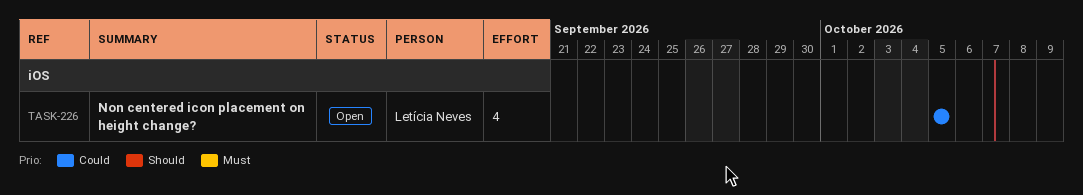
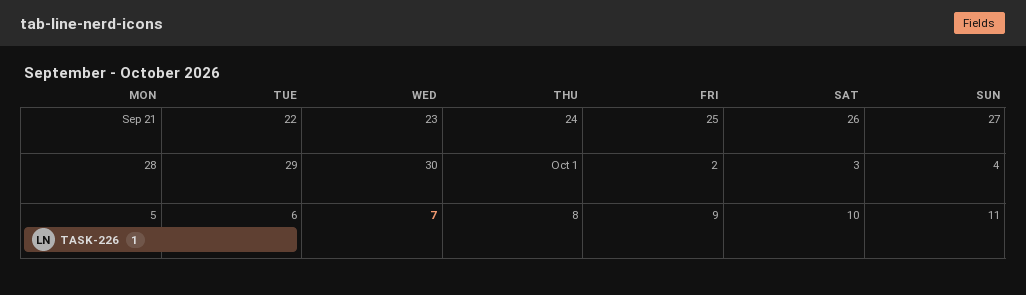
TASK-226, estimate: 4 -> 1
TASK-226, due: Oct 5 -> Oct 6

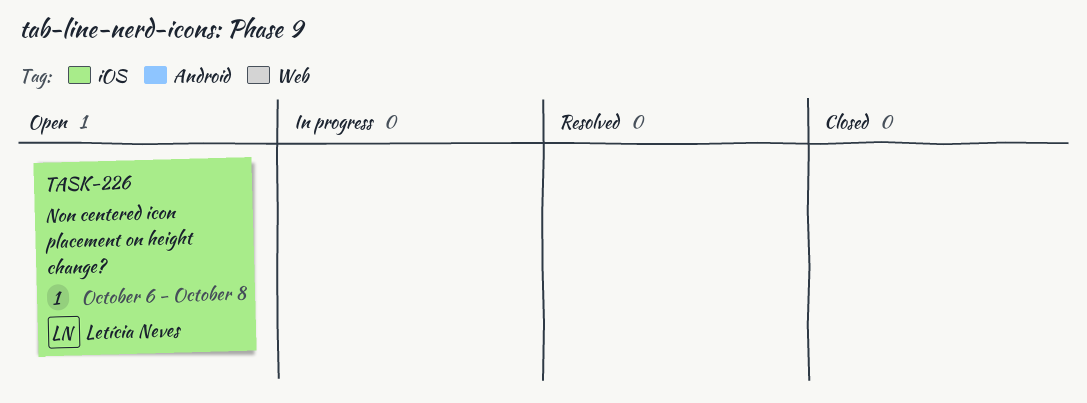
TASK-226, start: Oct 5 -> Oct 6
TASK-226, due: Oct 6 -> Oct 8

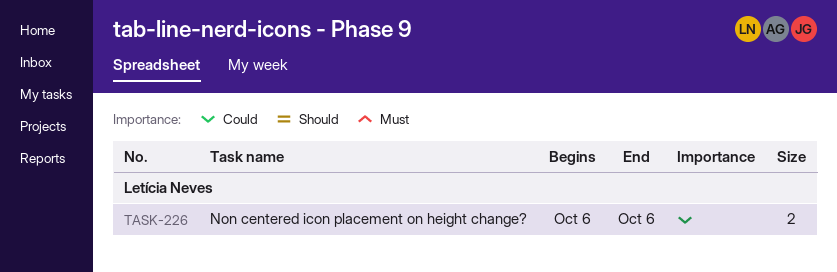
TASK-226, estimate: 1 -> 2
TASK-226, due: Oct 8 -> Oct 6

